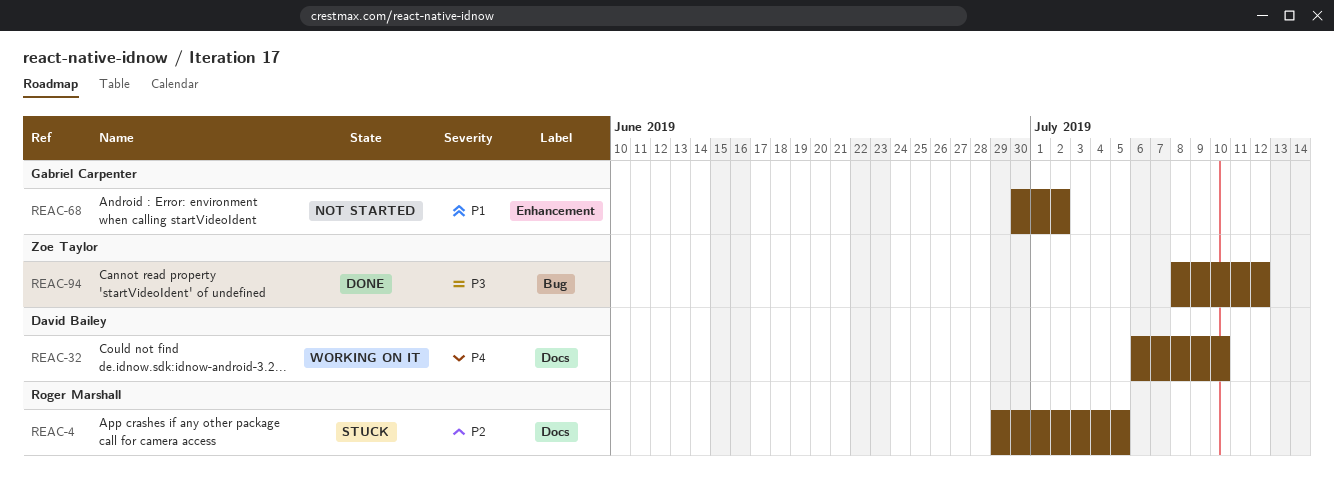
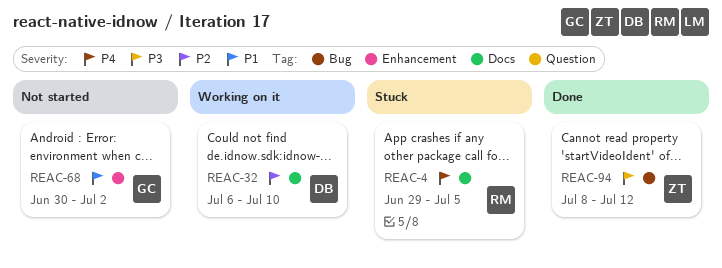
REAC-4, priority: P2 -> P4
REAC-32, priority: P4 -> P2

